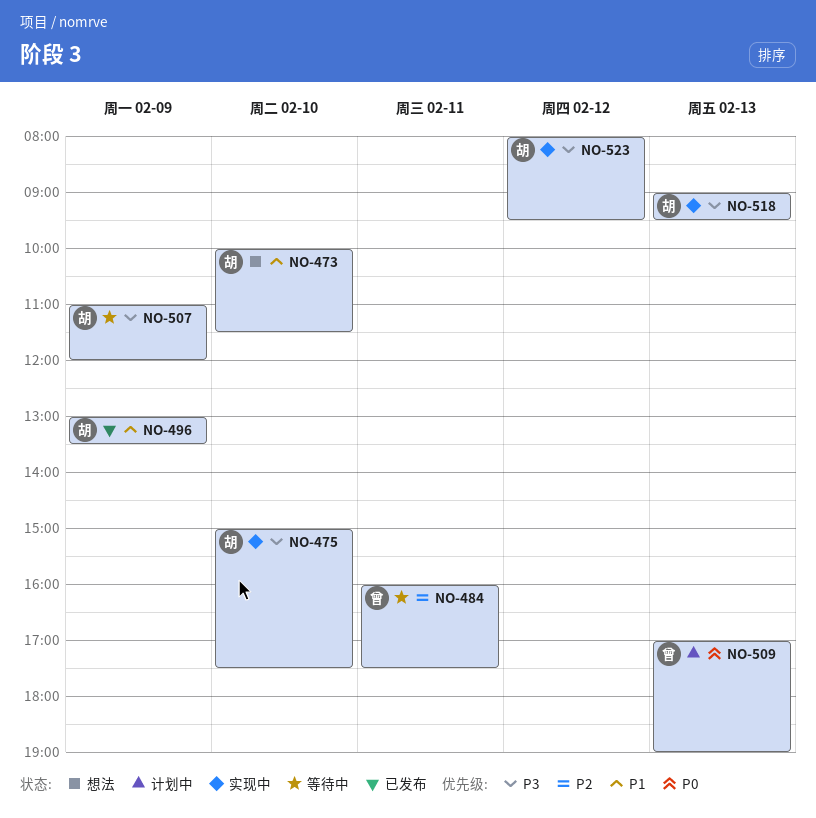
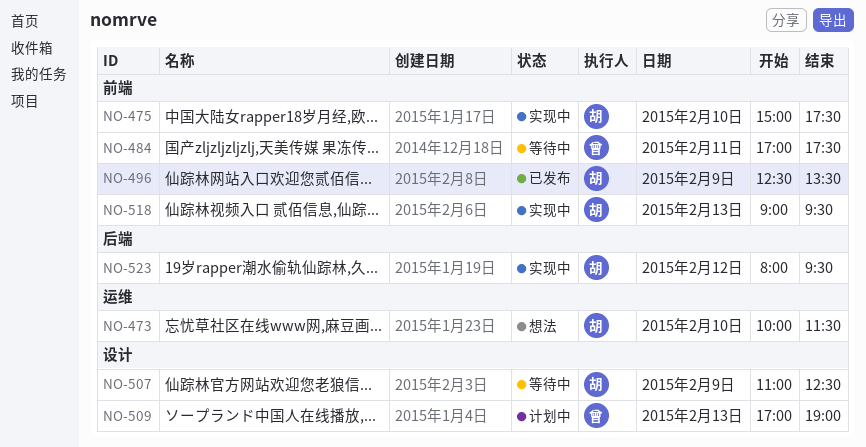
NO-484, begins: 16:00 -> 17:00
NO-496, begins: 13:00 -> 12:30
NO-507, ends: 12:00 -> 12:30

